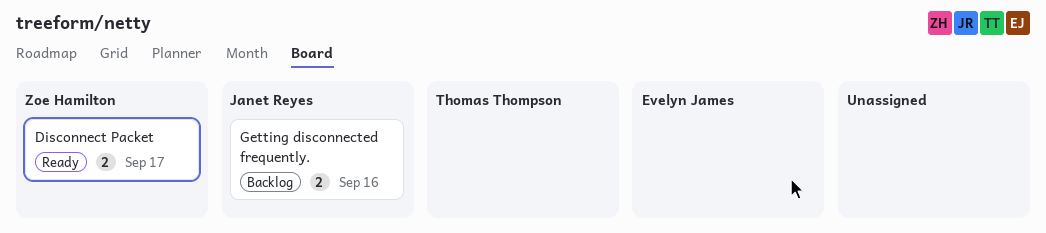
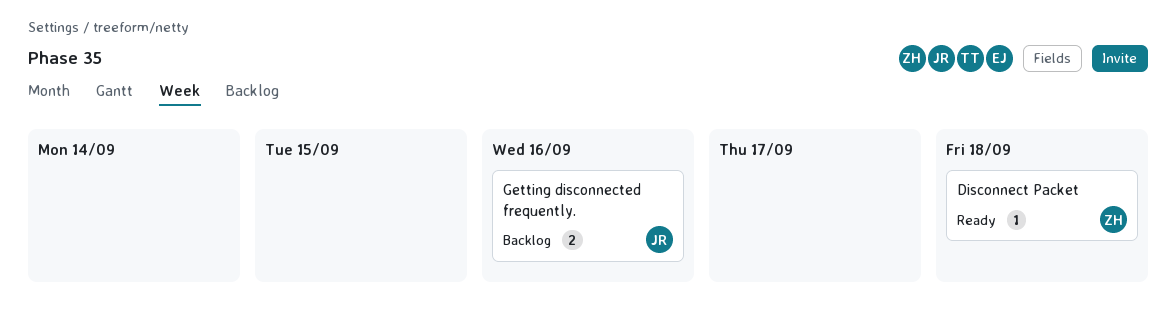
Disconnect Packet, estimate: 2 -> 1
Disconnect Packet, due: Sep 17 -> Sep 18

